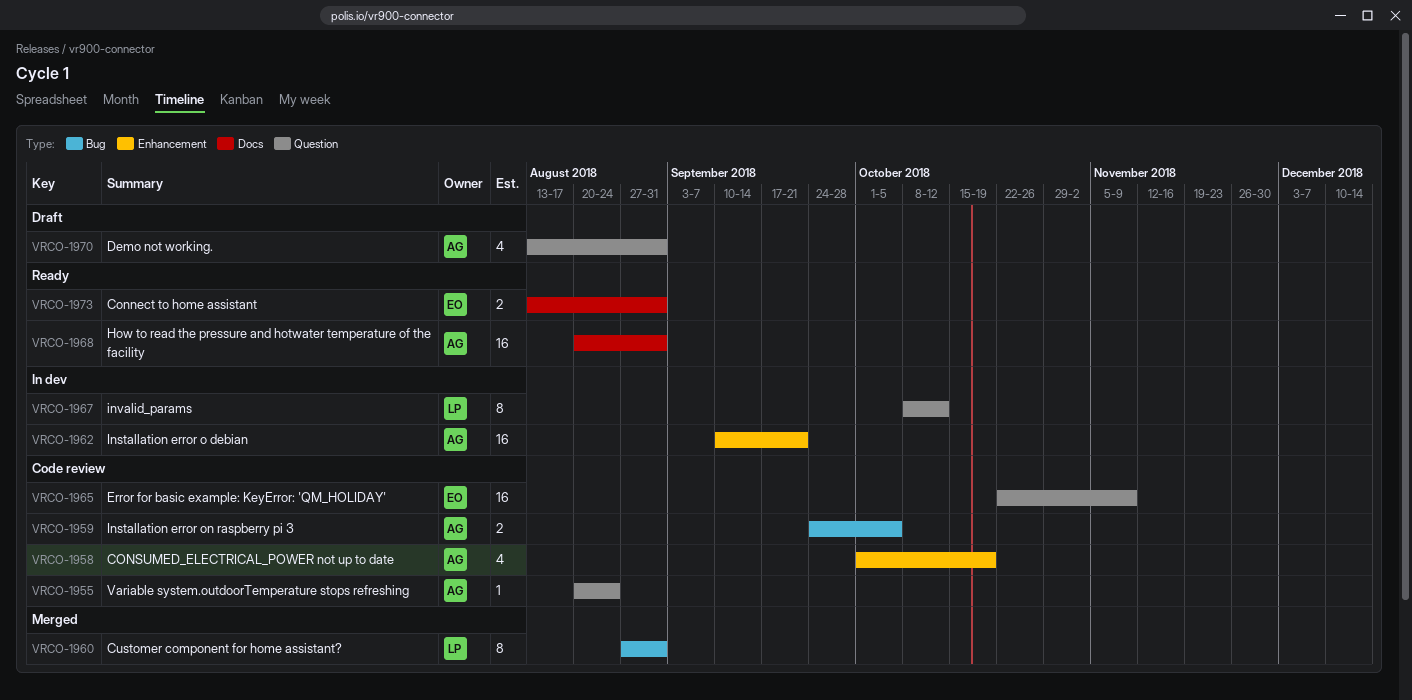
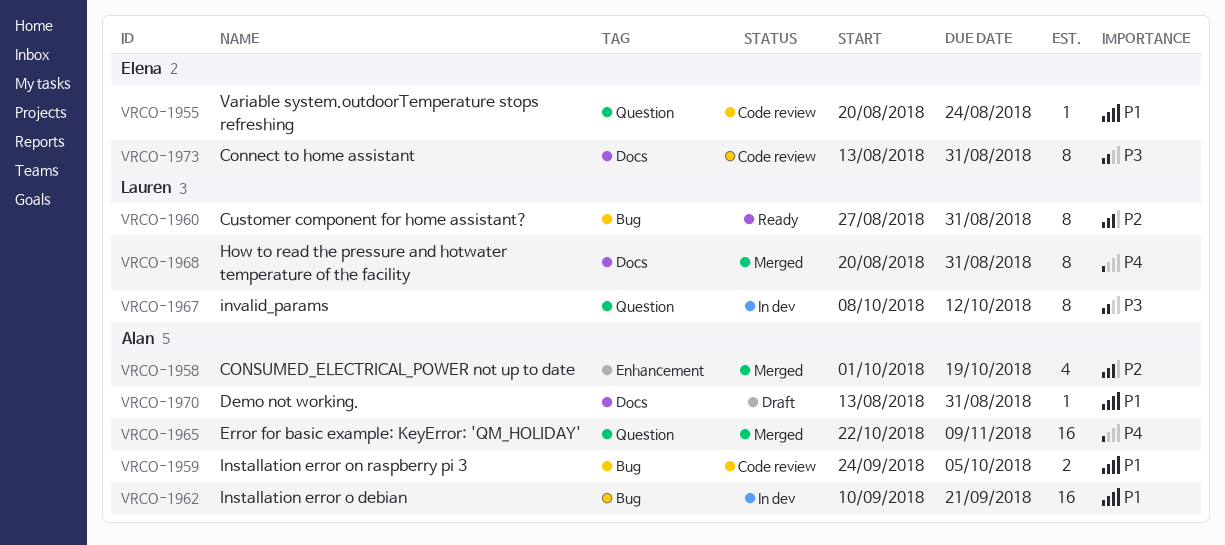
VRCO-1955, owner: Alan -> Elena
VRCO-1958, status: Code review -> Merged
VRCO-1960, status: Merged -> Ready
VRCO-1962, label: Enhancement -> Bug
VRCO-1965, status: Code review -> Merged
VRCO-1965, owner: Elena -> Alan
VRCO-1968, status: Ready -> Merged
VRCO-1968, owner: Alan -> Lauren
VRCO-1968, estimate: 16 -> 8
VRCO-1970, label: Question -> Docs
VRCO-1970, estimate: 4 -> 1
VRCO-1973, status: Ready -> Code review
VRCO-1973, estimate: 2 -> 8

